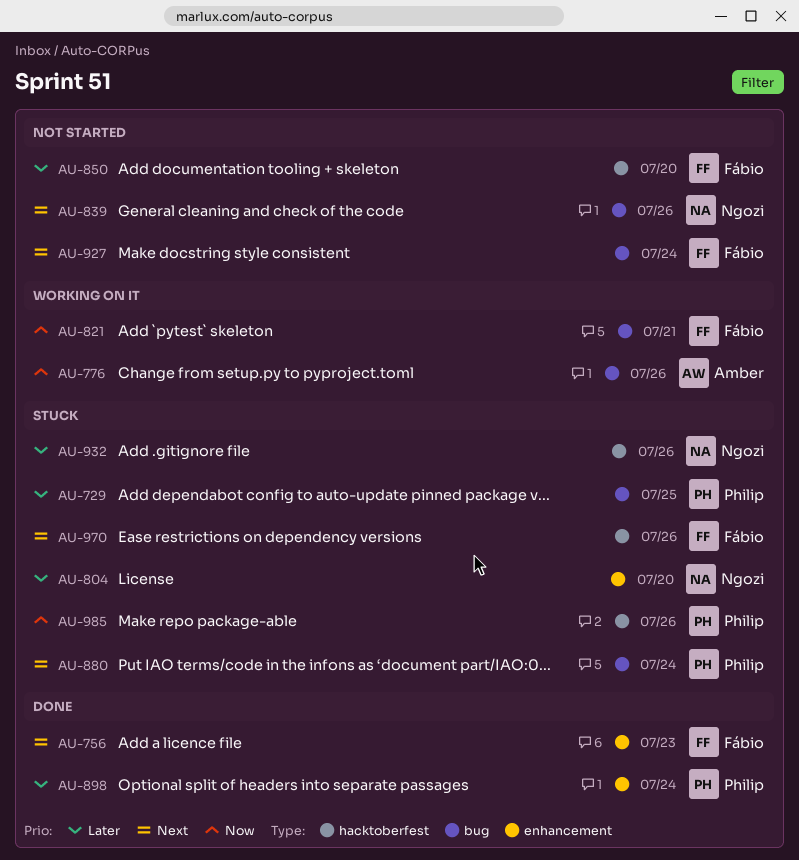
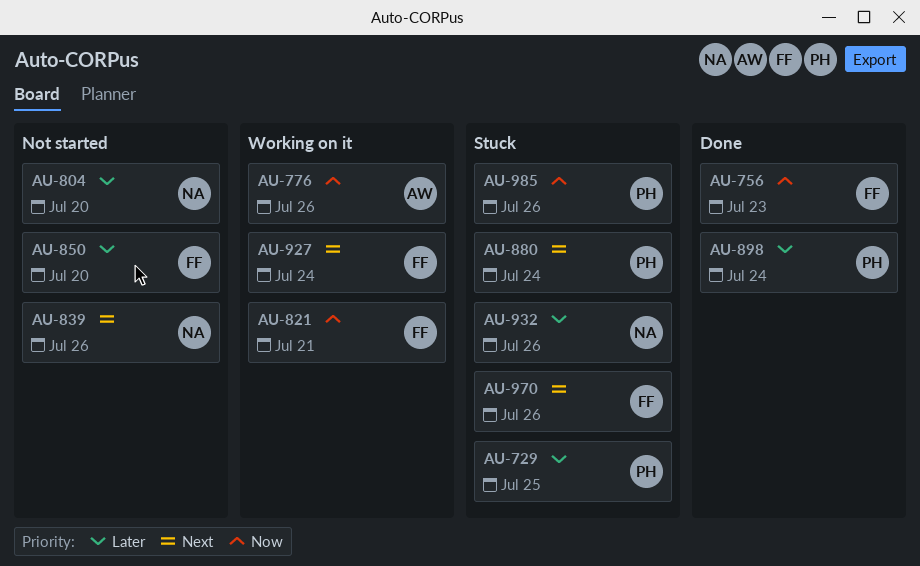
AU-756, priority: Next -> Now
AU-804, status: Stuck -> Not started
AU-927, status: Not started -> Working on it

